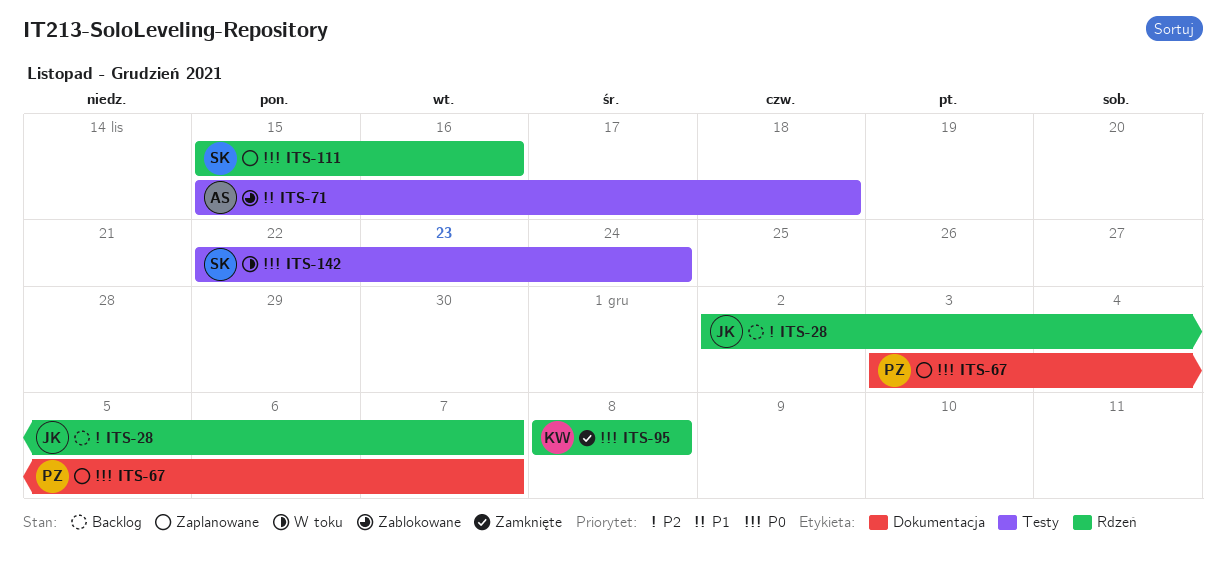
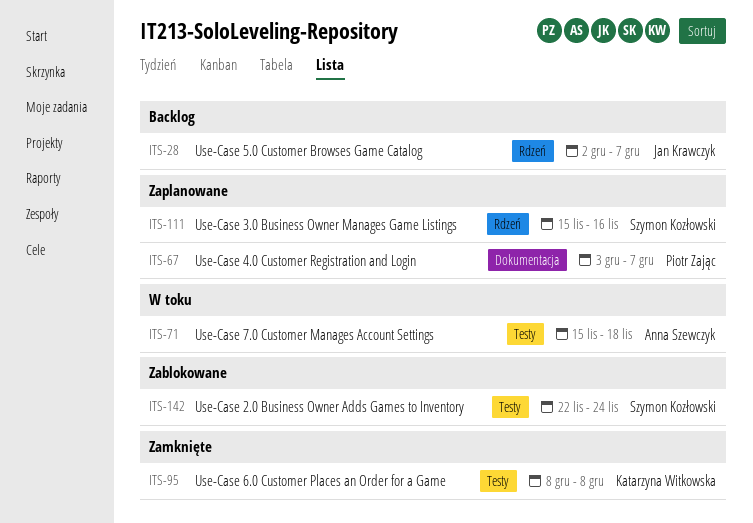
ITS-71, status: Zablokowane -> W toku
ITS-95, label: Rdzeń -> Testy
ITS-142, status: W toku -> Zablokowane

